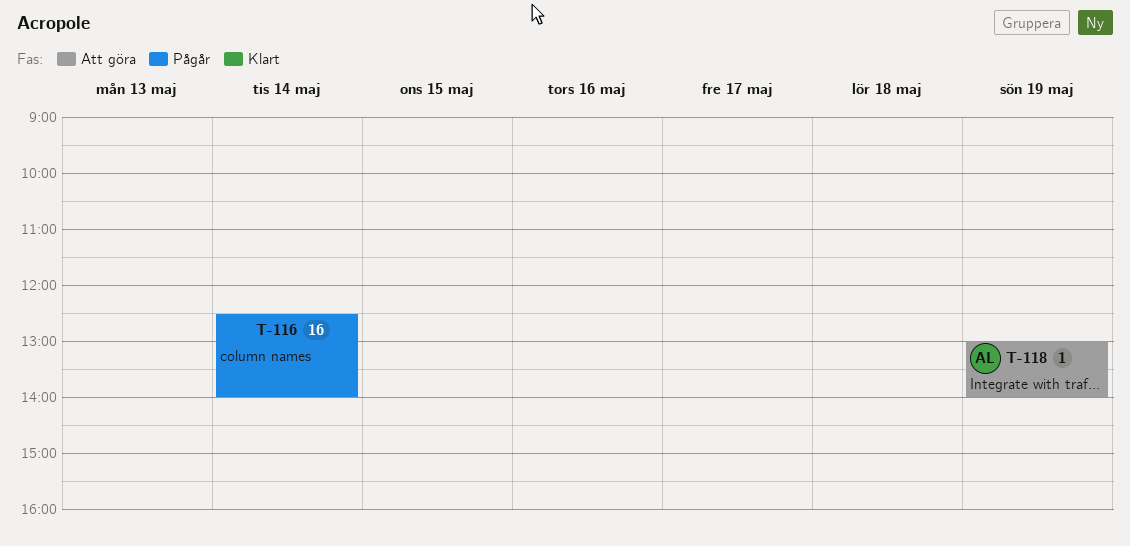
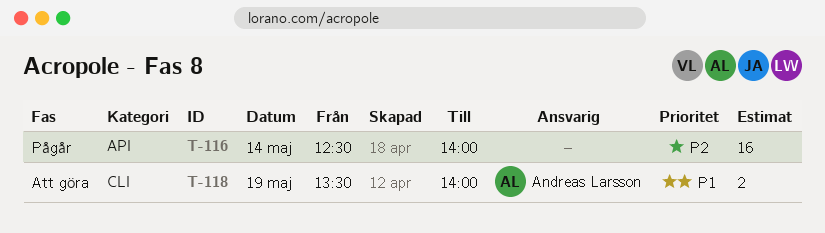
T-118, estimate: 1 -> 2
T-118, begins: 13:00 -> 13:30

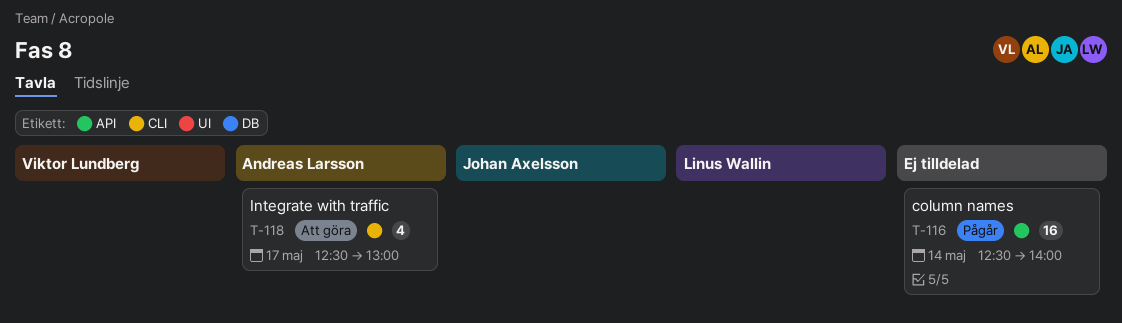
T-118, estimate: 2 -> 4
T-118, day: May 19 -> May 17
T-118, begins: 13:30 -> 12:30
T-118, ends: 14:00 -> 13:00

